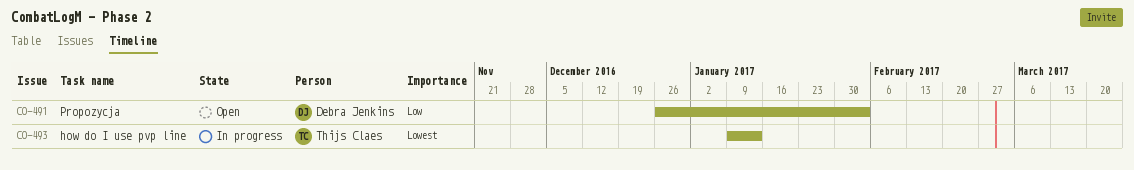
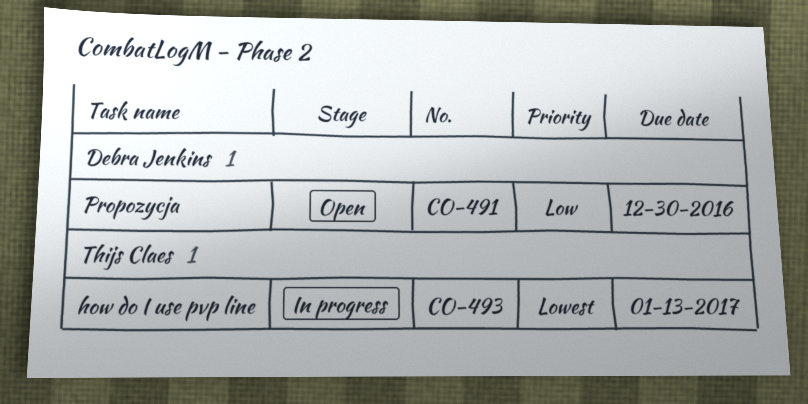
CO-491, due: Feb 3 -> Dec 30

